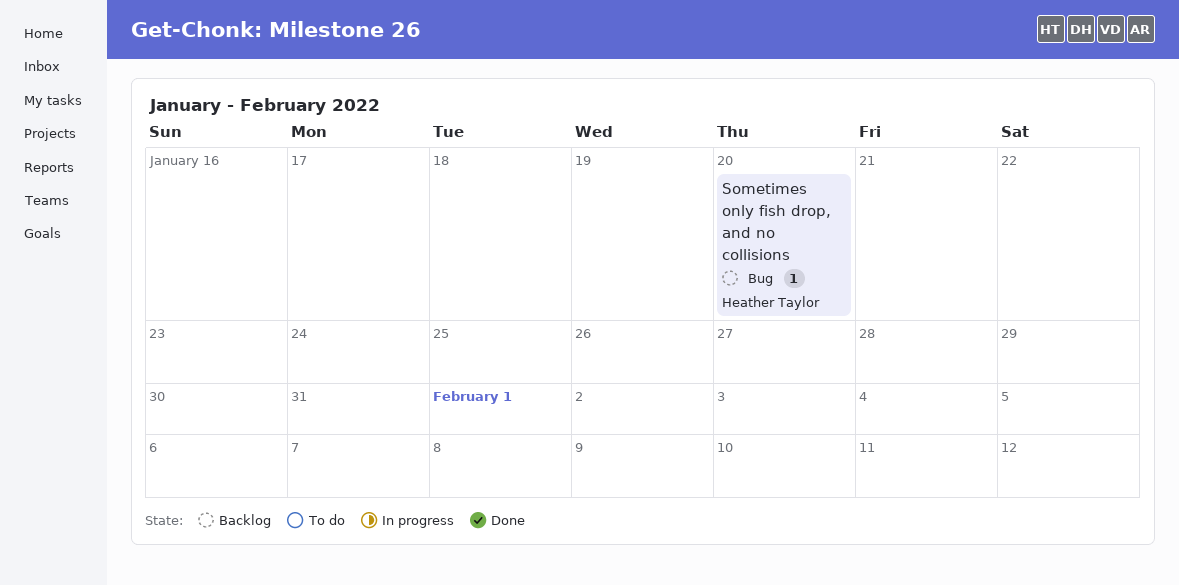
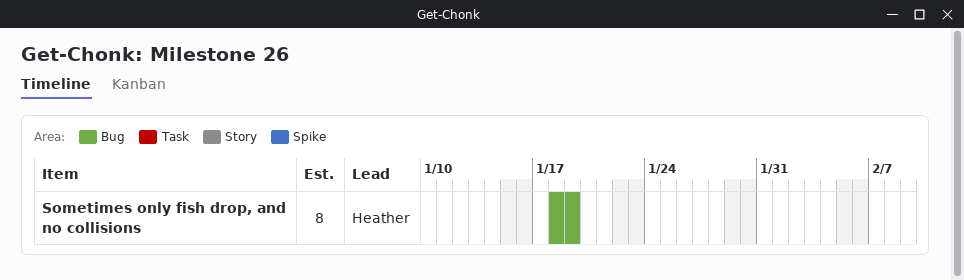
Sometimes only fish drop, and no collisions, estimate: 1 -> 8
Sometimes only fish drop, and no collisions, due: Jan 20 -> Jan 19

